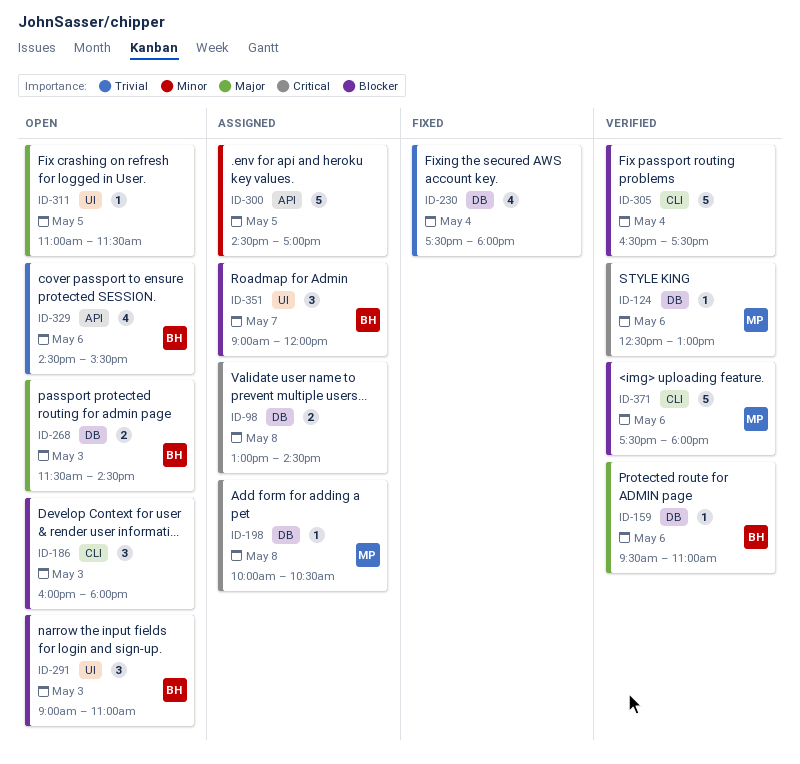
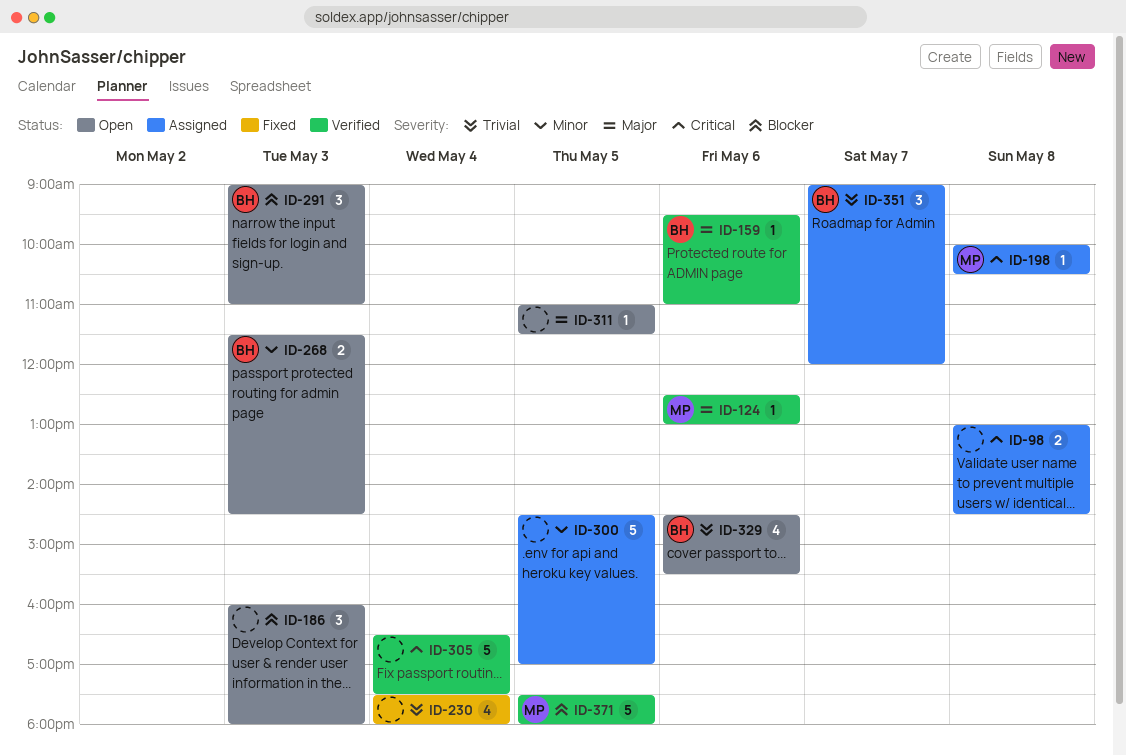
ID-124, priority: Critical -> Major
ID-268, priority: Major -> Minor
ID-305, priority: Blocker -> Critical
ID-351, priority: Blocker -> Trivial
ID-371, day: May 6 -> May 5

